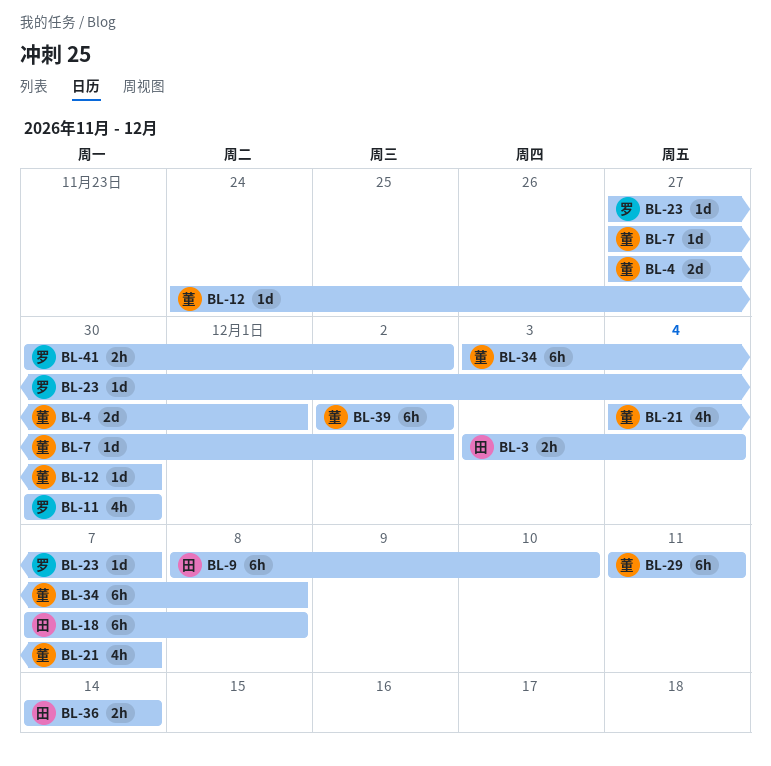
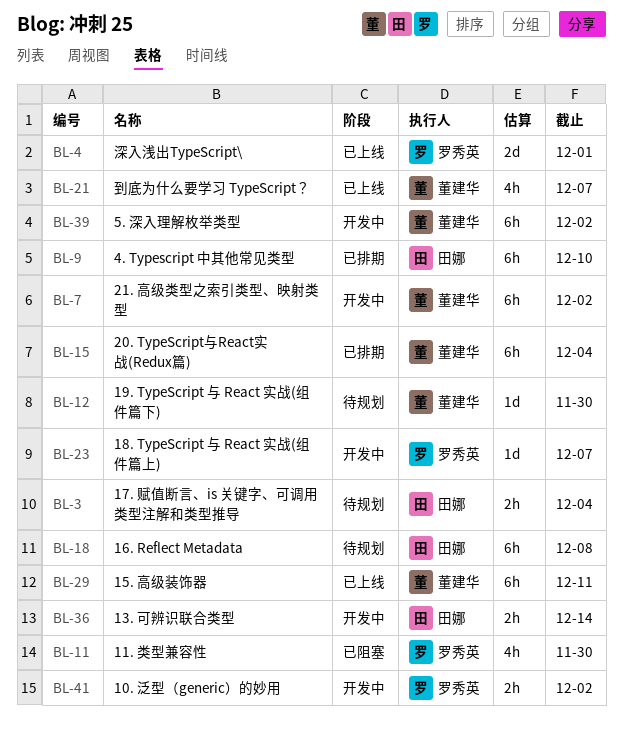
BL-4, owner: 董建华 -> 罗秀英
BL-7, estimate: 1d -> 6h
BL-15: none -> present
BL-34: present -> none

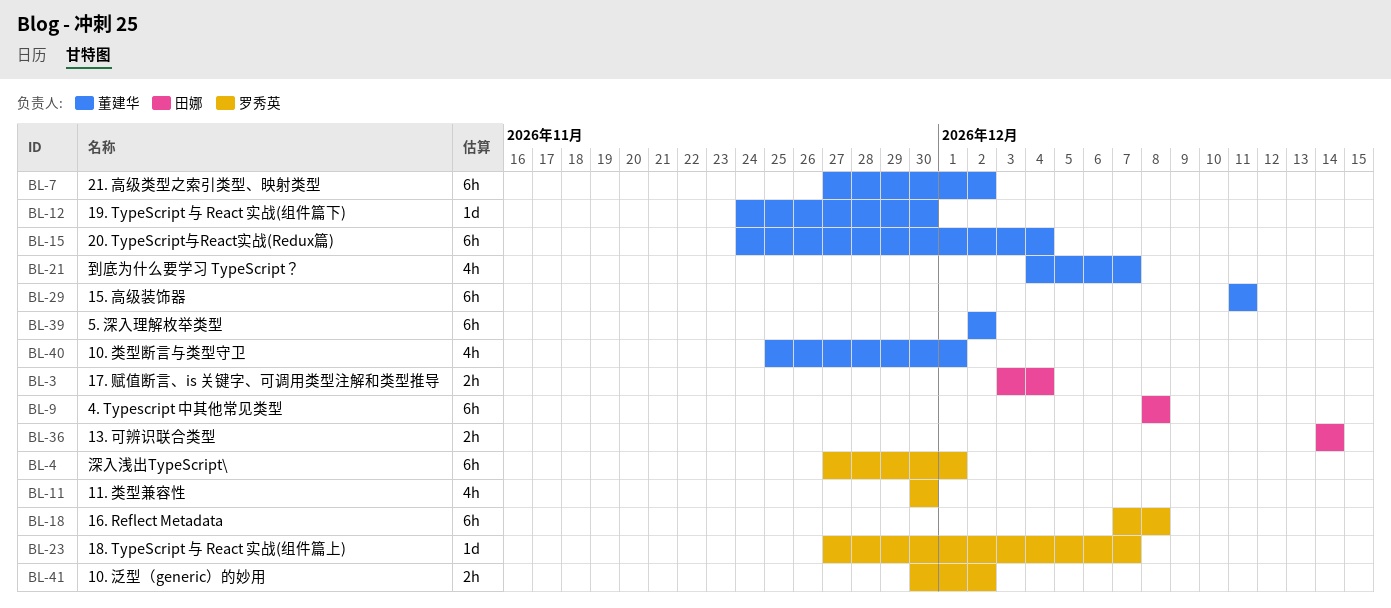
BL-4, estimate: 2d -> 6h
BL-9, due: Dec 10 -> Dec 8
BL-18, owner: 田娜 -> 罗秀英
BL-40: none -> present

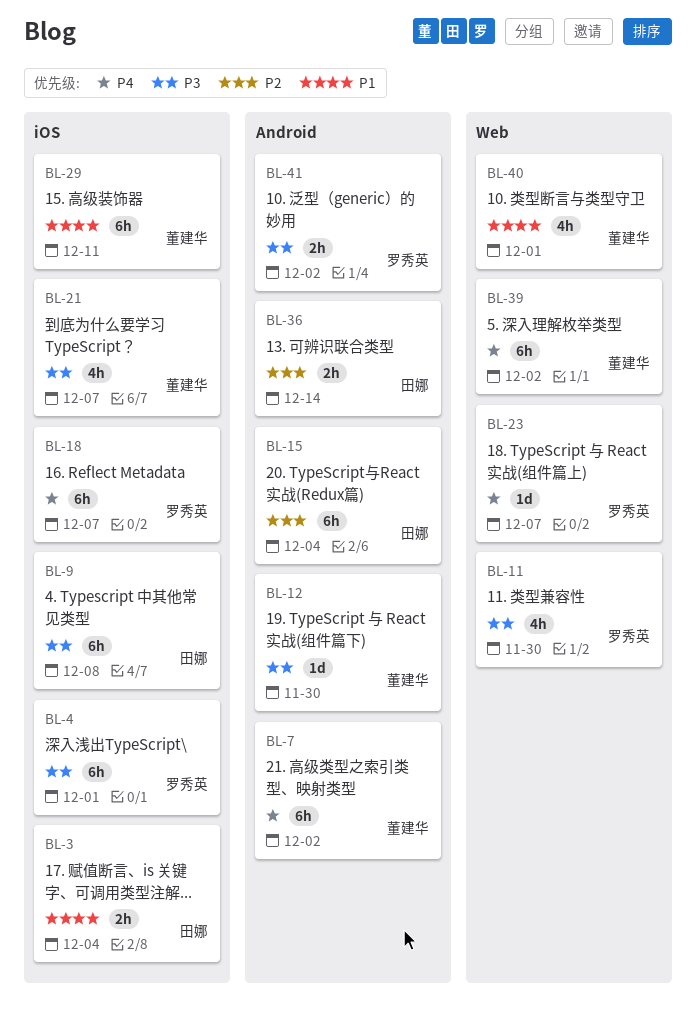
BL-15, owner: 董建华 -> 田娜
BL-18, due: Dec 8 -> Dec 7

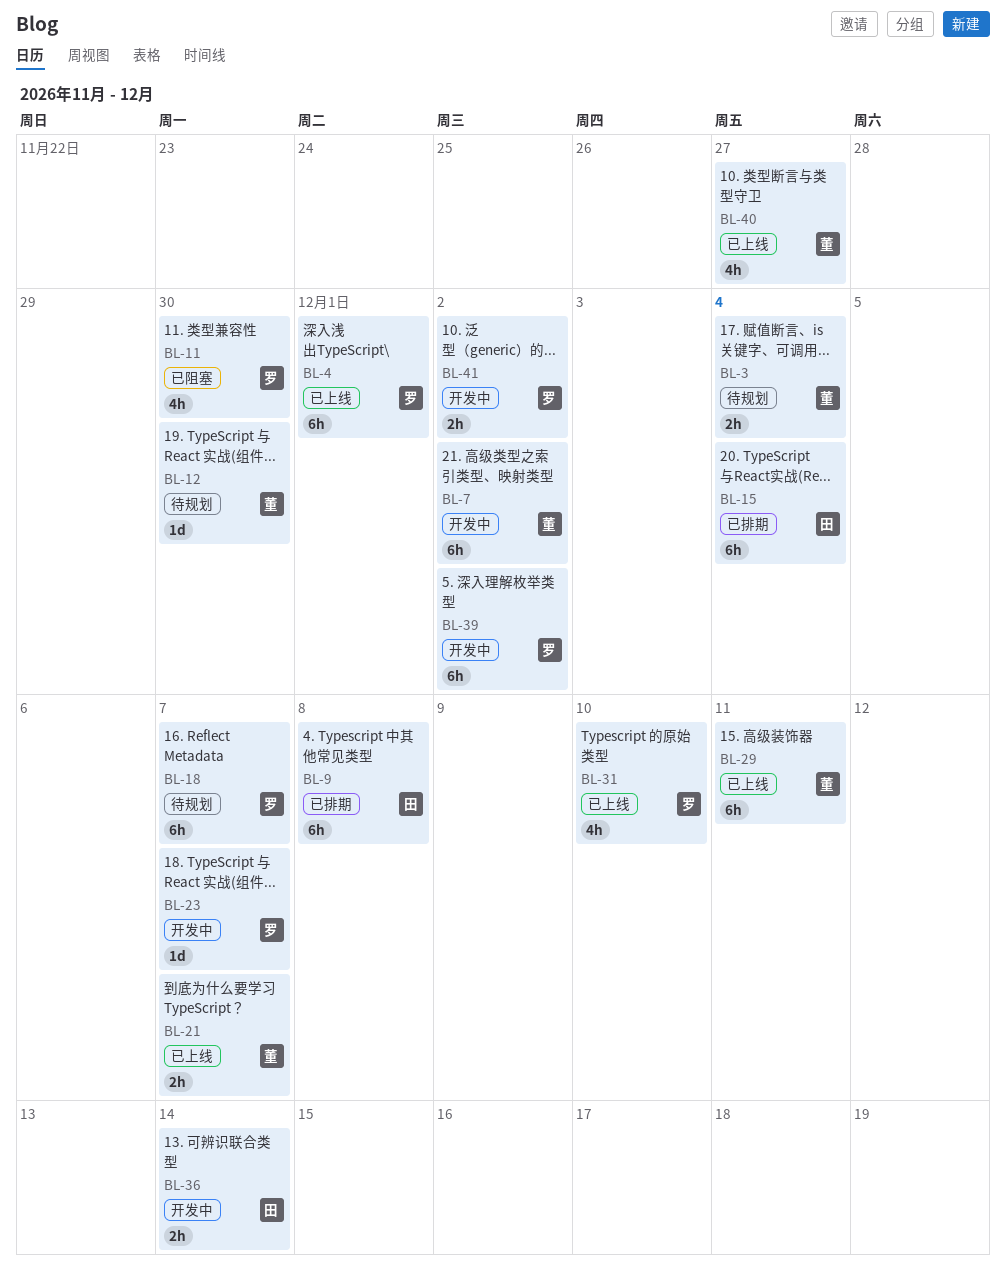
BL-3, owner: 田娜 -> 董建华
BL-21, estimate: 4h -> 2h
BL-31: none -> present
BL-39, owner: 董建华 -> 罗秀英
BL-40, due: Dec 1 -> Nov 27

